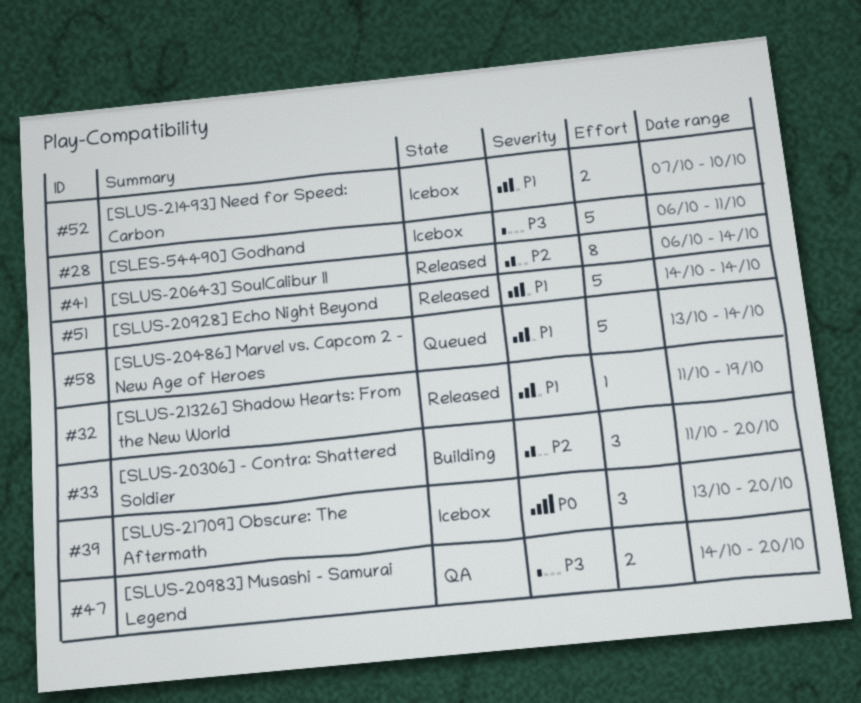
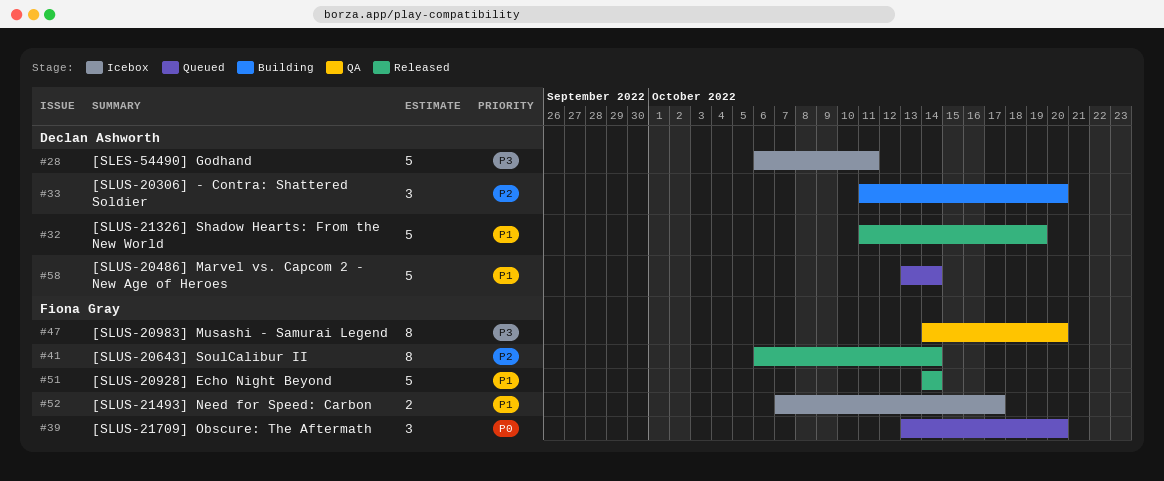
#32, estimate: 1 -> 5
#39, status: Icebox -> Queued
#47, estimate: 2 -> 8
#52, due: Oct 10 -> Oct 17

